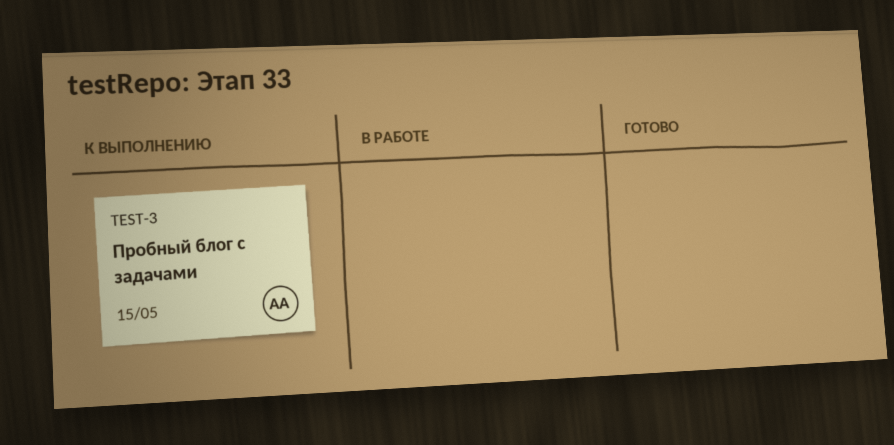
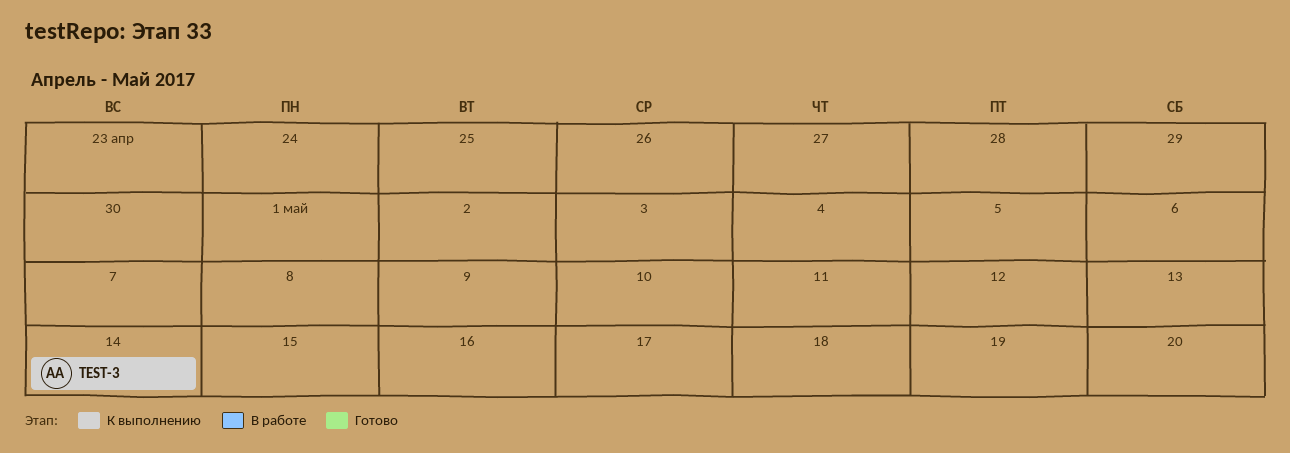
TEST-3, due: May 15 -> May 14

